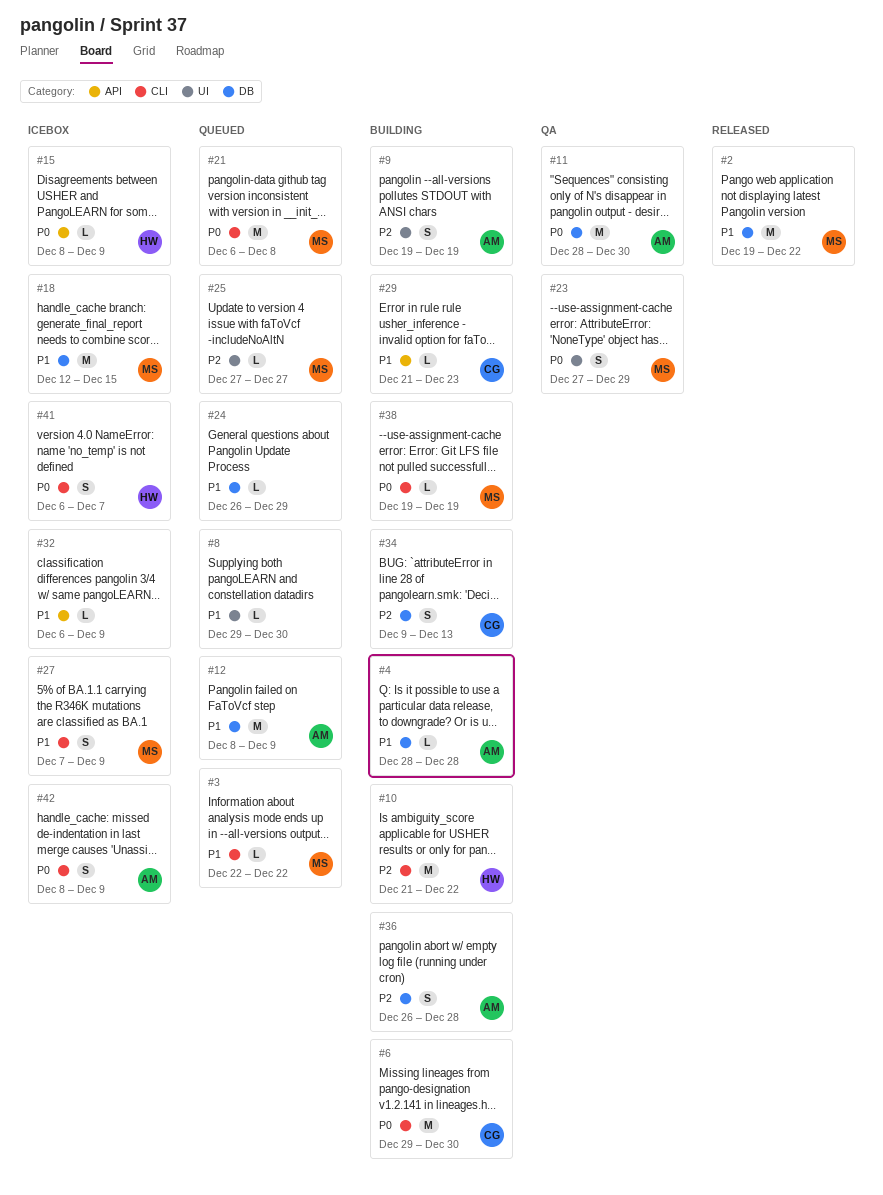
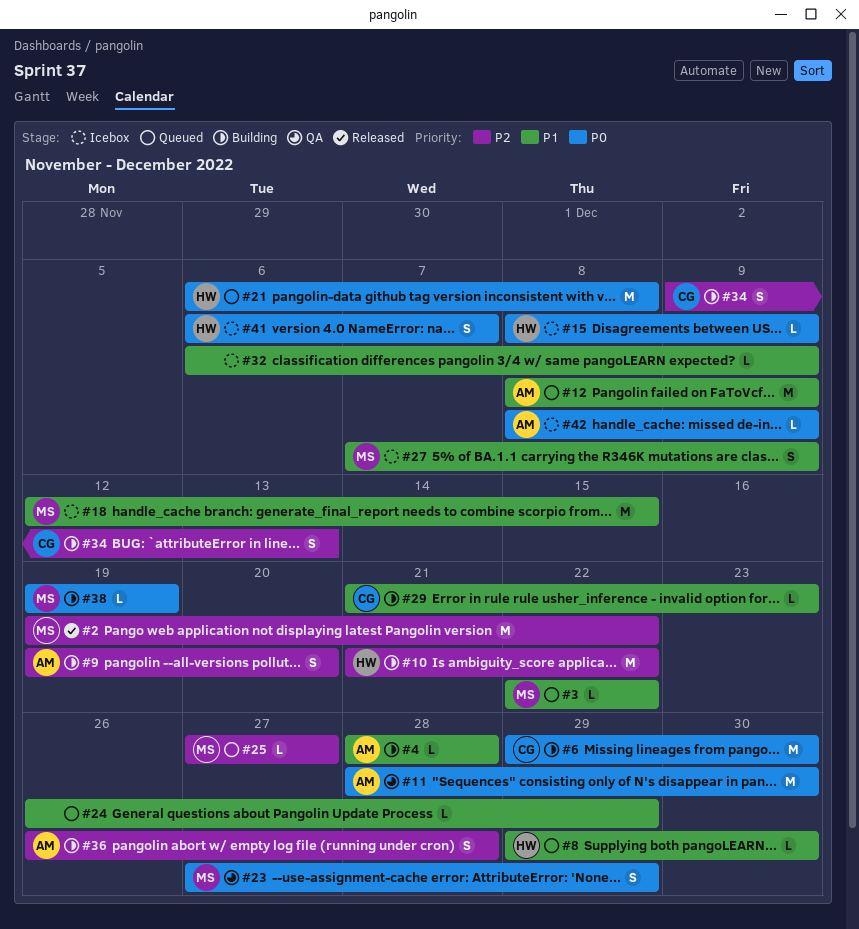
#2, priority: P1 -> P2
#8, owner: none -> HW
#9, due: Dec 19 -> Dec 20
#21, owner: MS -> HW
#42, estimate: S -> L

